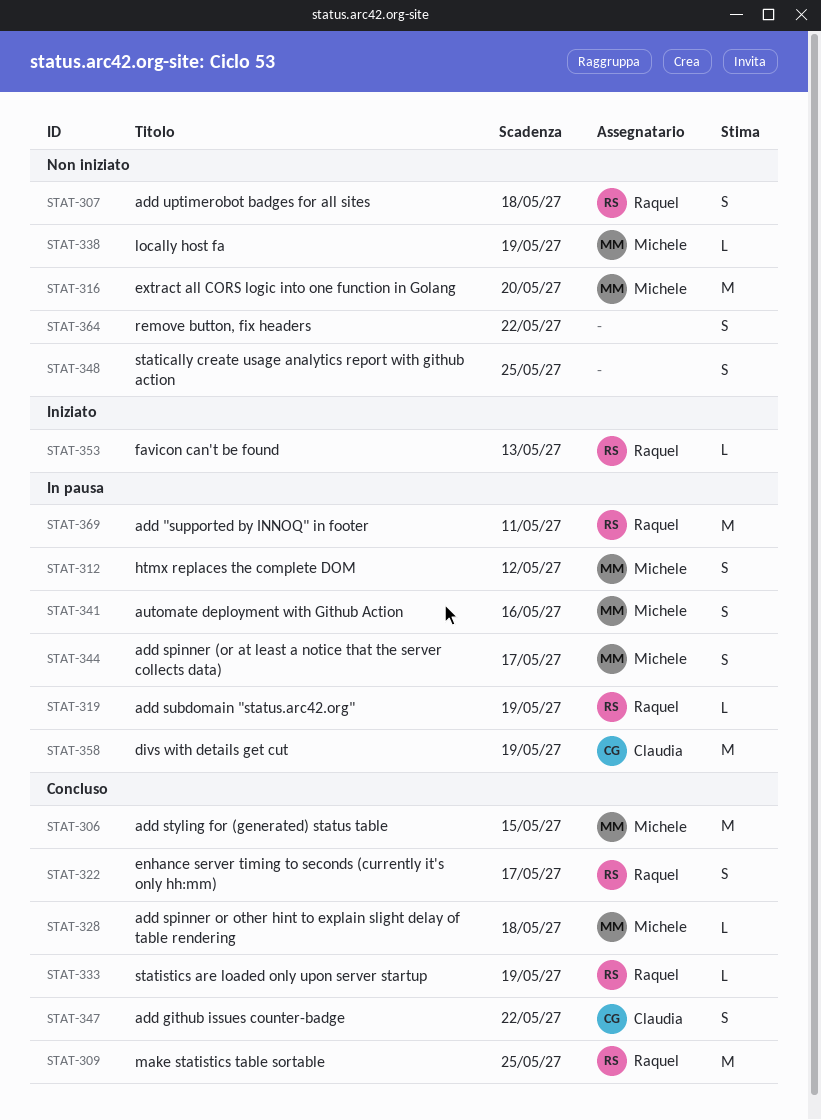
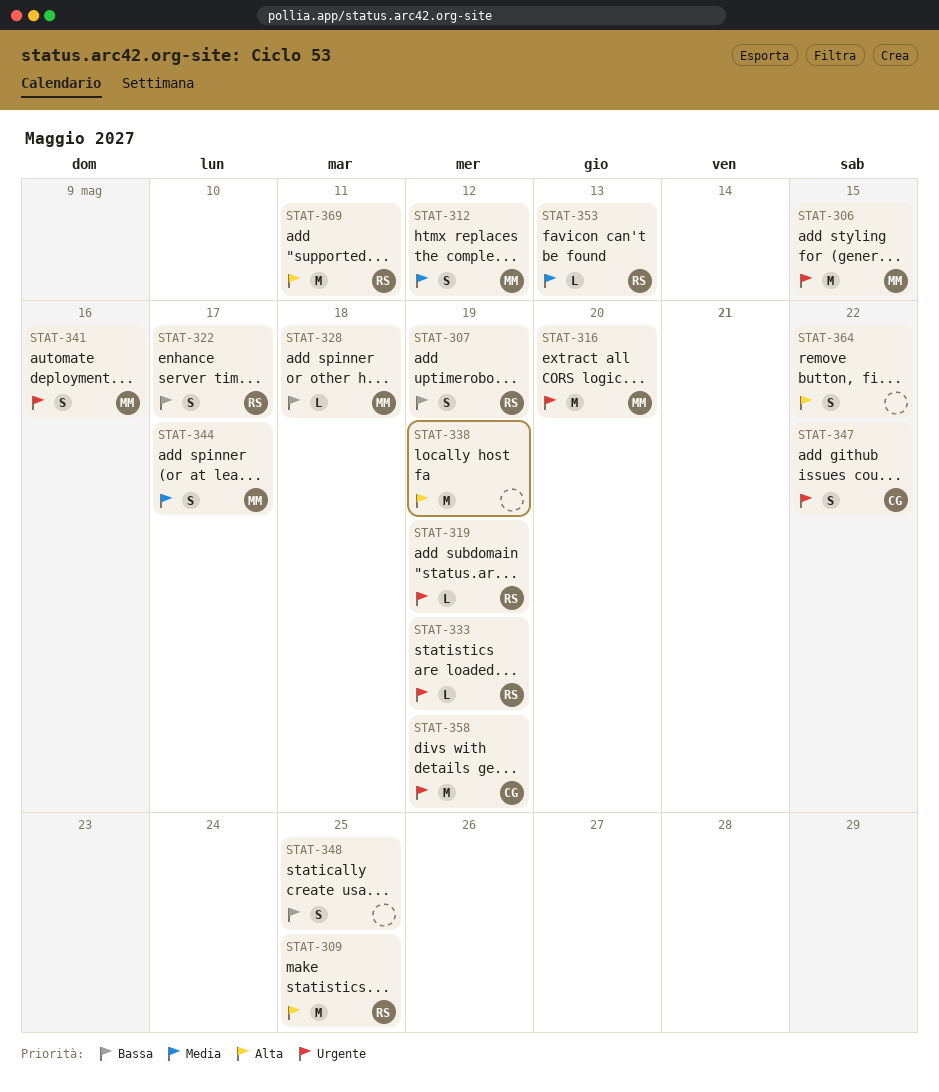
STAT-307, due: May 18 -> May 19
STAT-338, owner: Michele -> none
STAT-338, estimate: L -> M

